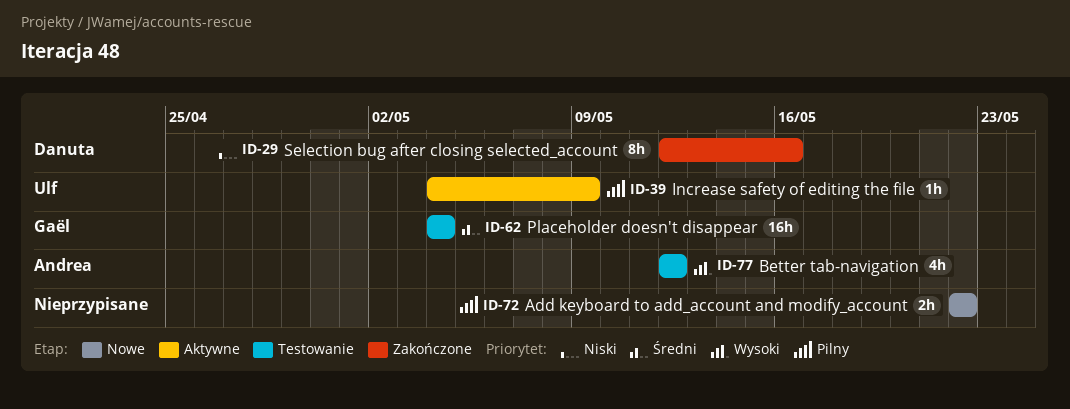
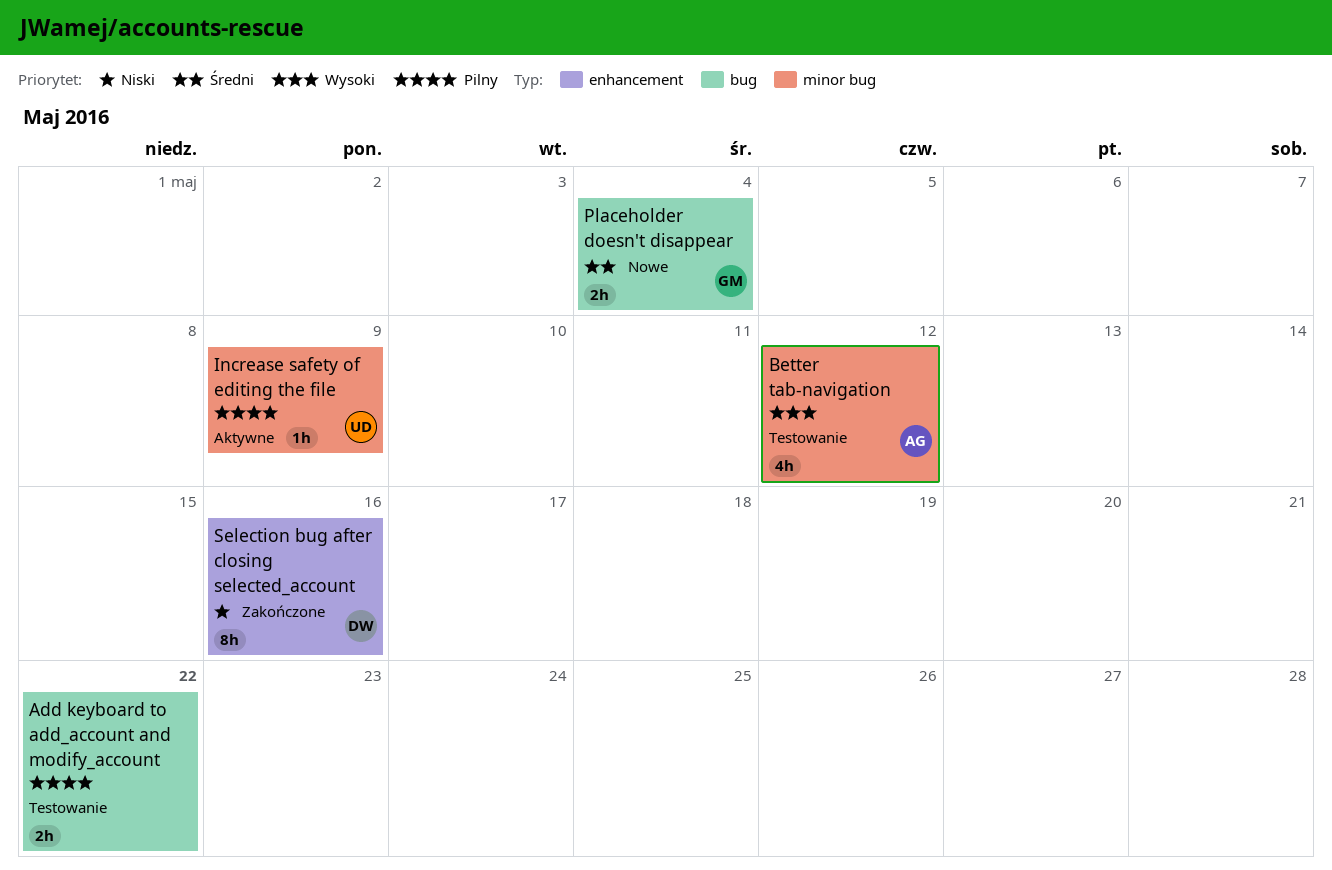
Add keyboard to add_account and modify_account, status: Nowe -> Testowanie
Placeholder doesn't disappear, status: Testowanie -> Nowe
Placeholder doesn't disappear, estimate: 16h -> 2h

